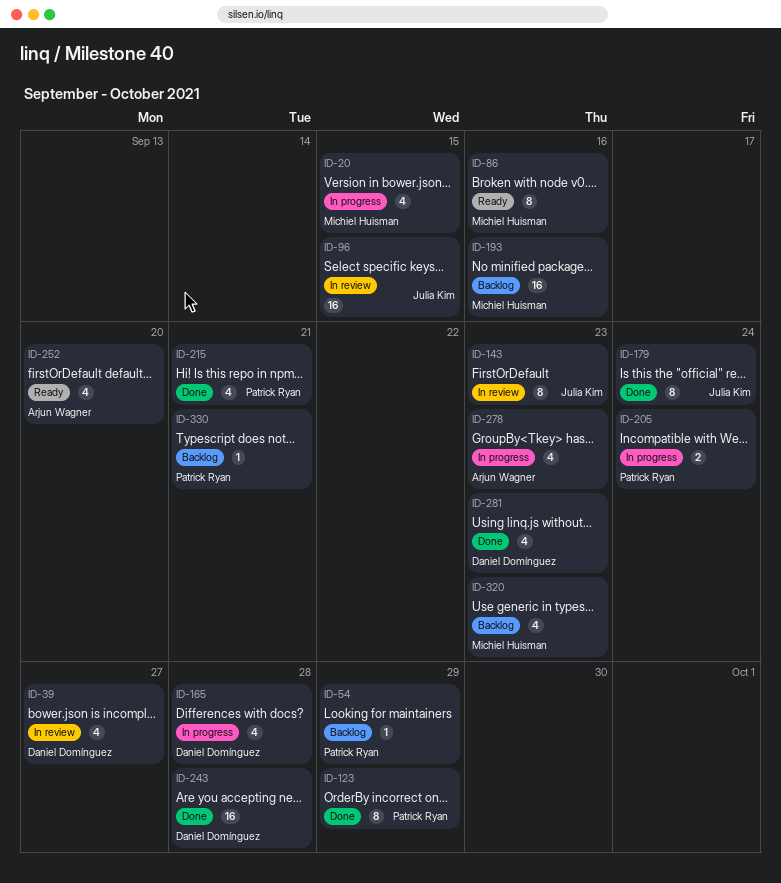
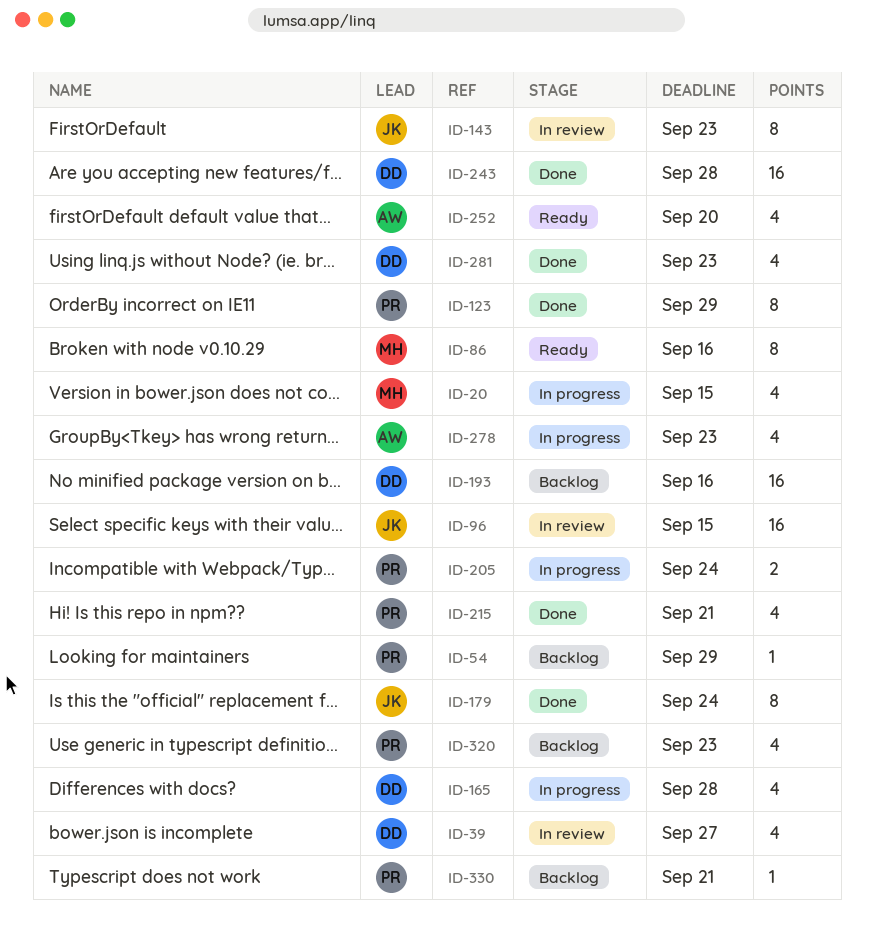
ID-193, owner: Michiel Huisman -> Daniel Domínguez
ID-320, owner: Michiel Huisman -> Patrick Ryan

